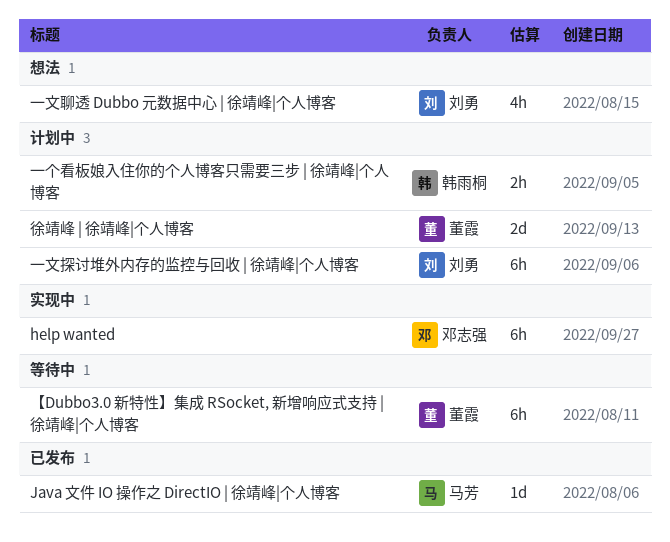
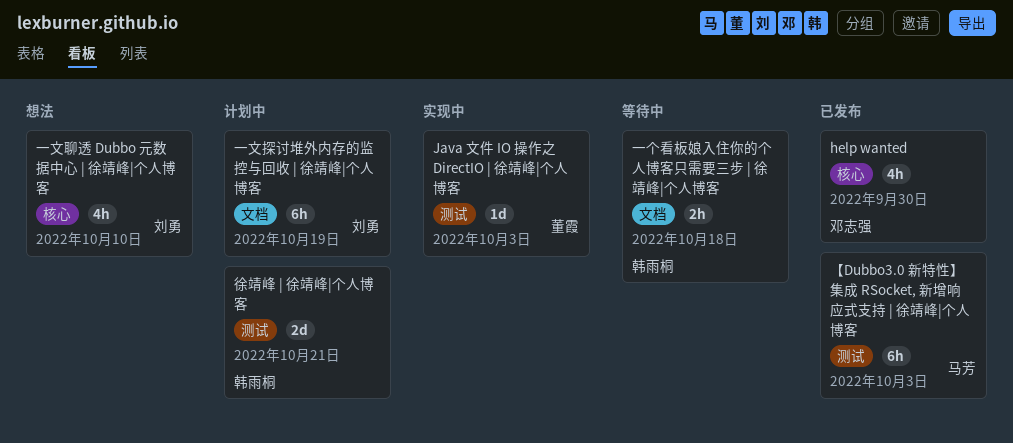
help wanted, status: 实现中 -> 已发布
help wanted, estimate: 6h -> 4h
Java 文件 IO 操作之 DirectIO | 徐靖峰|个人博客, status: 已发布 -> 实现中
Java 文件 IO 操作之 DirectIO | 徐靖峰|个人博客, owner: 马芳 -> 董霞
【Dubbo3.0 新特性】集成 RSocket, 新增响应式支持 | 徐靖峰|个人博客, status: 等待中 -> 已发布
【Dubbo3.0 新特性】集成 RSocket, 新增响应式支持 | 徐靖峰|个人博客, owner: 董霞 -> 马芳
一个看板娘入住你的个人博客只需要三步 | 徐靖峰|个人博客, status: 计划中 -> 等待中
徐靖峰 | 徐靖峰|个人博客, owner: 董霞 -> 韩雨桐

